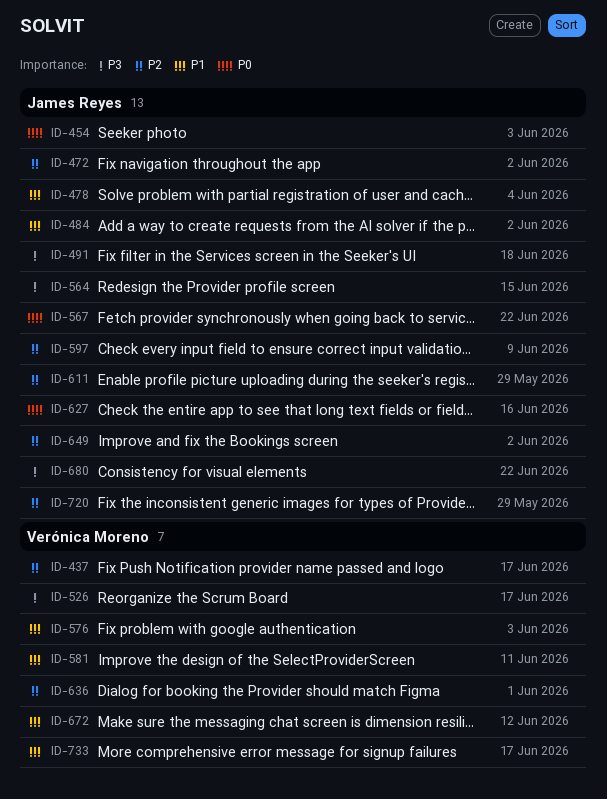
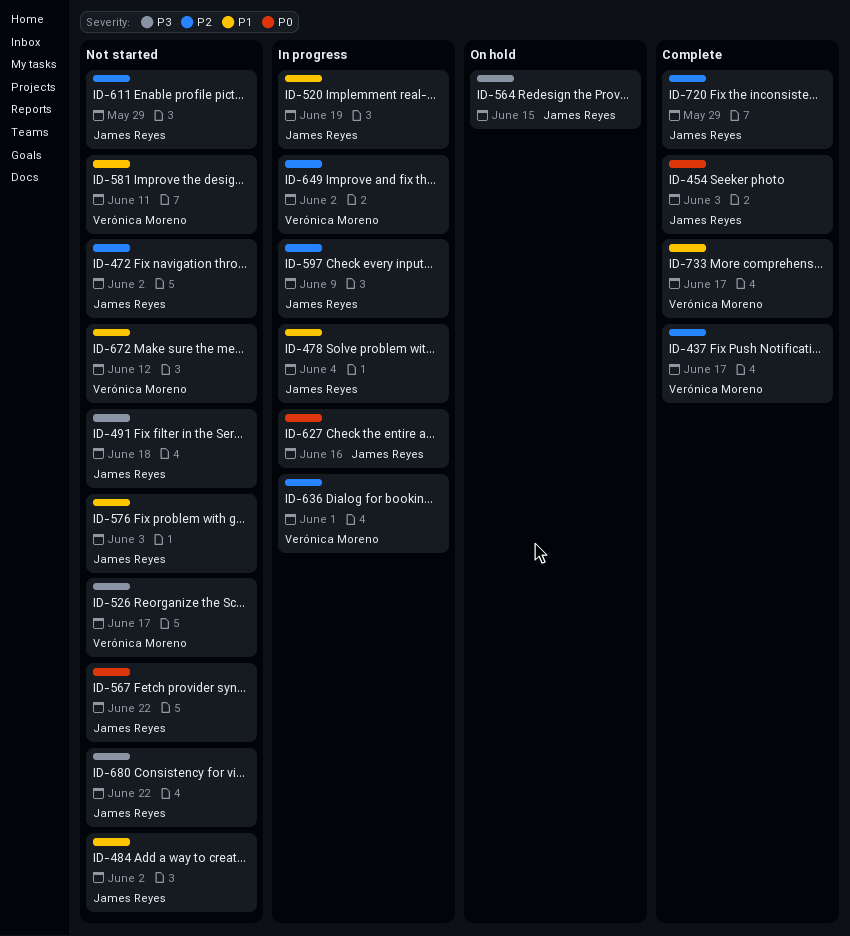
ID-520: none -> present
ID-576, owner: Verónica Moreno -> James Reyes
ID-649, owner: James Reyes -> Verónica Moreno

